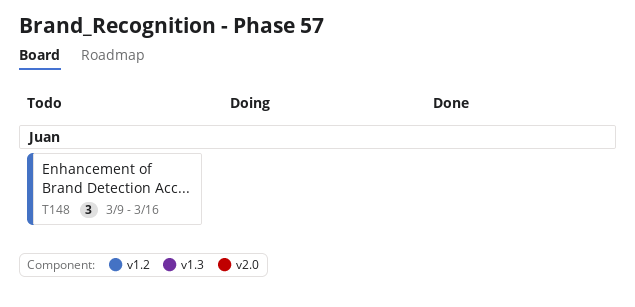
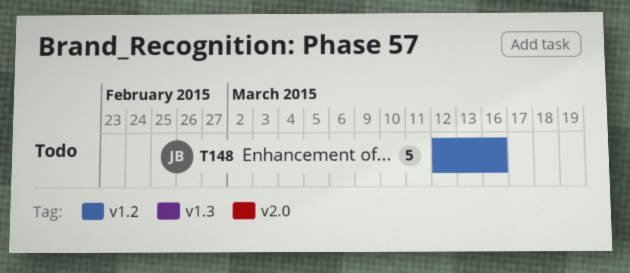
T148, estimate: 3 -> 5
T148, start: Mar 9 -> Mar 12

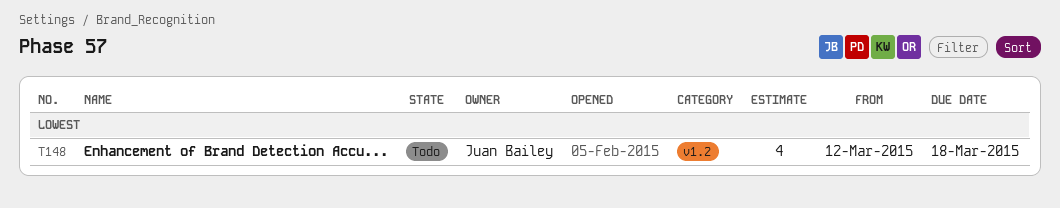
T148, estimate: 5 -> 4
T148, due: Mar 16 -> Mar 18

